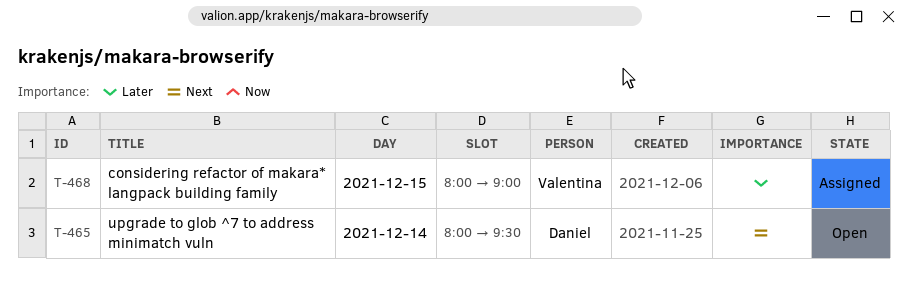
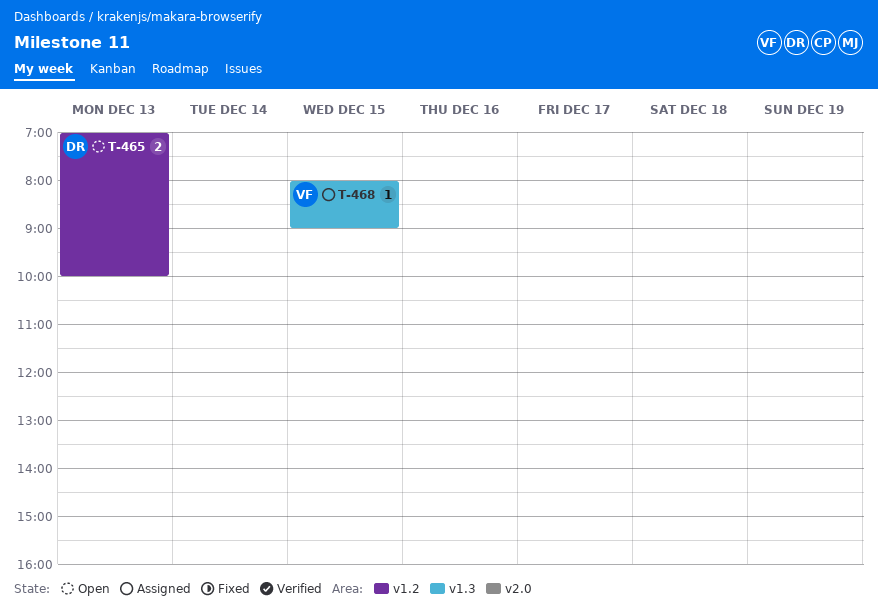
T-465, day: Dec 14 -> Dec 13
T-465, begins: 08:00 -> 07:00
T-465, ends: 09:30 -> 10:00

